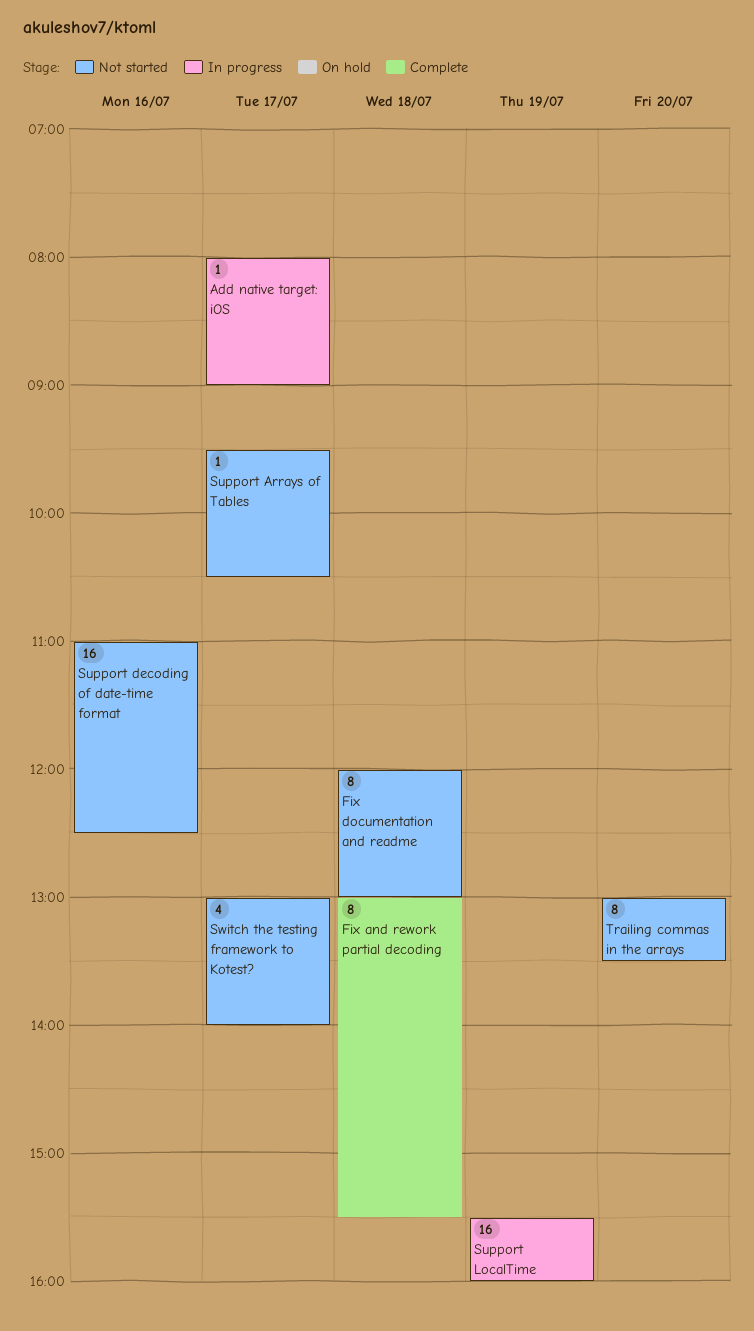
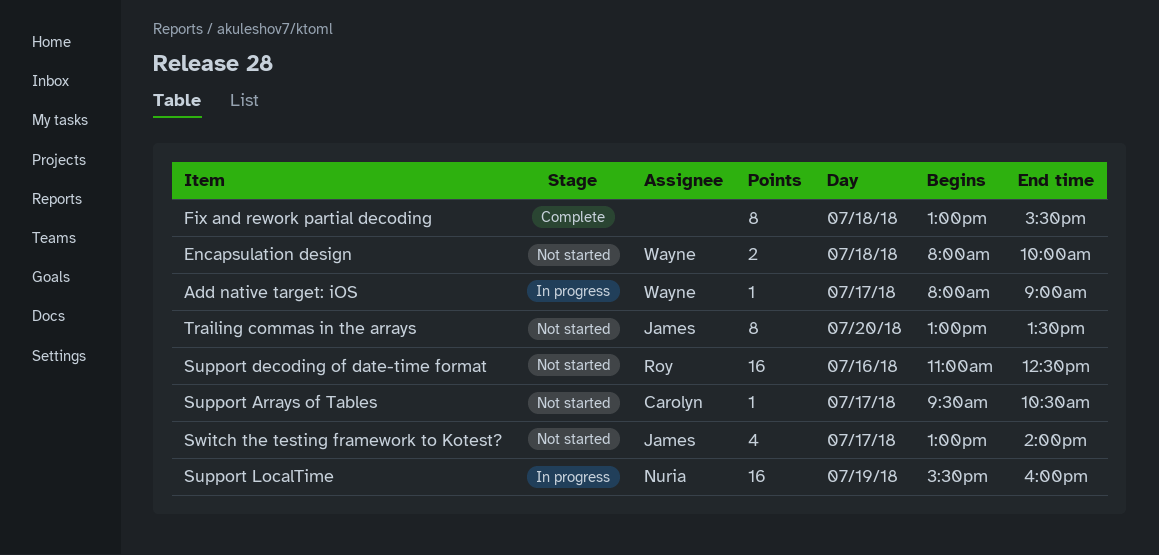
Encapsulation design: none -> present
Fix documentation and readme: present -> none

